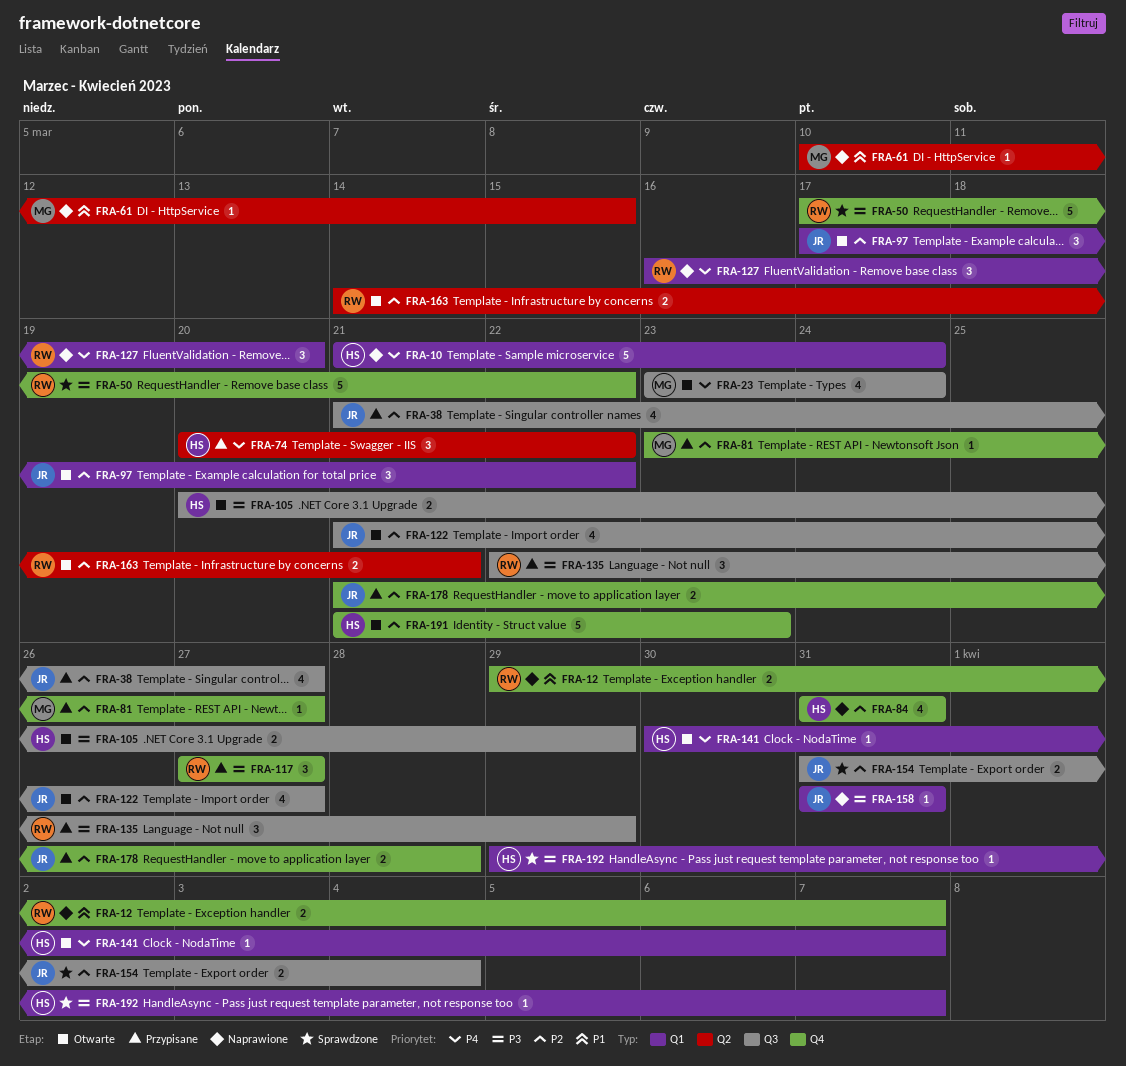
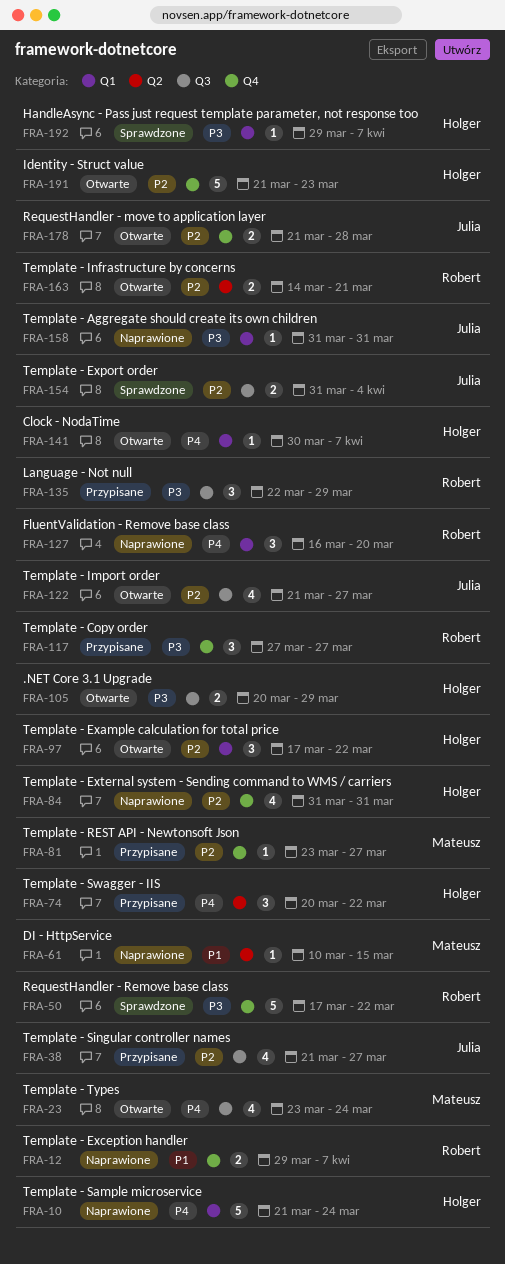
FRA-97, owner: Julia -> Holger
FRA-178, status: Przypisane -> Otwarte

